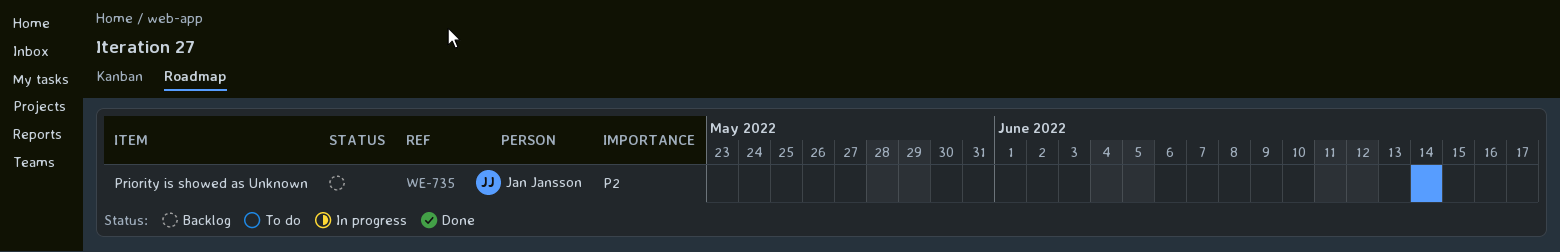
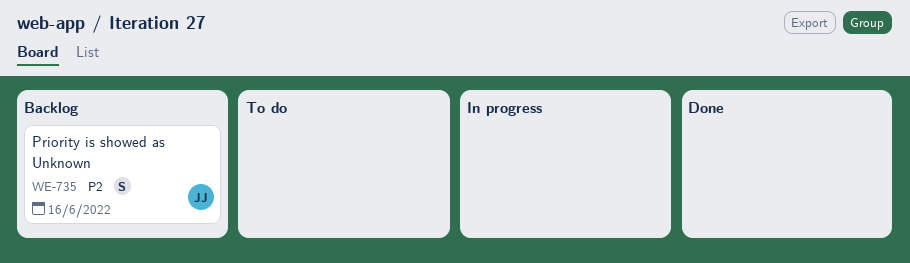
WE-735, due: Jun 14 -> Jun 16

